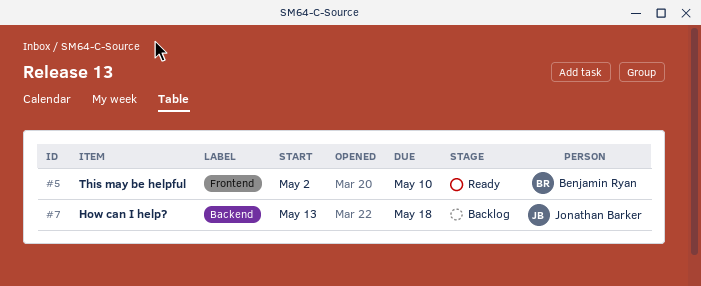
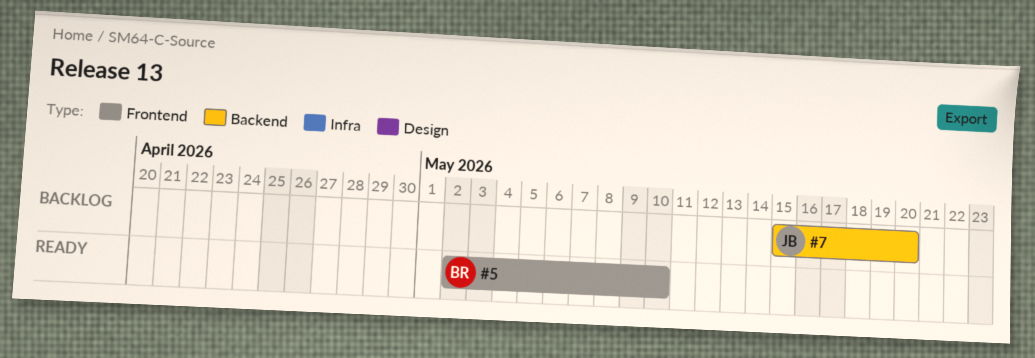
#7, start: May 13 -> May 15
#7, due: May 18 -> May 20

